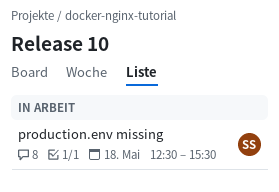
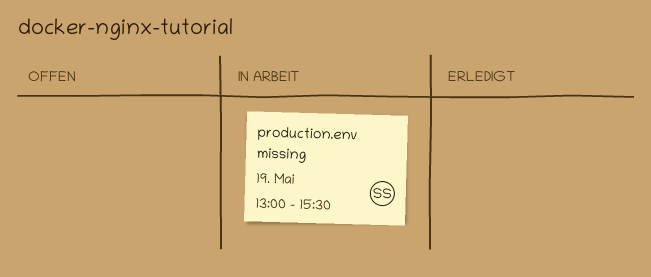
production.env missing, day: May 18 -> May 19
production.env missing, begins: 12:30 -> 13:00

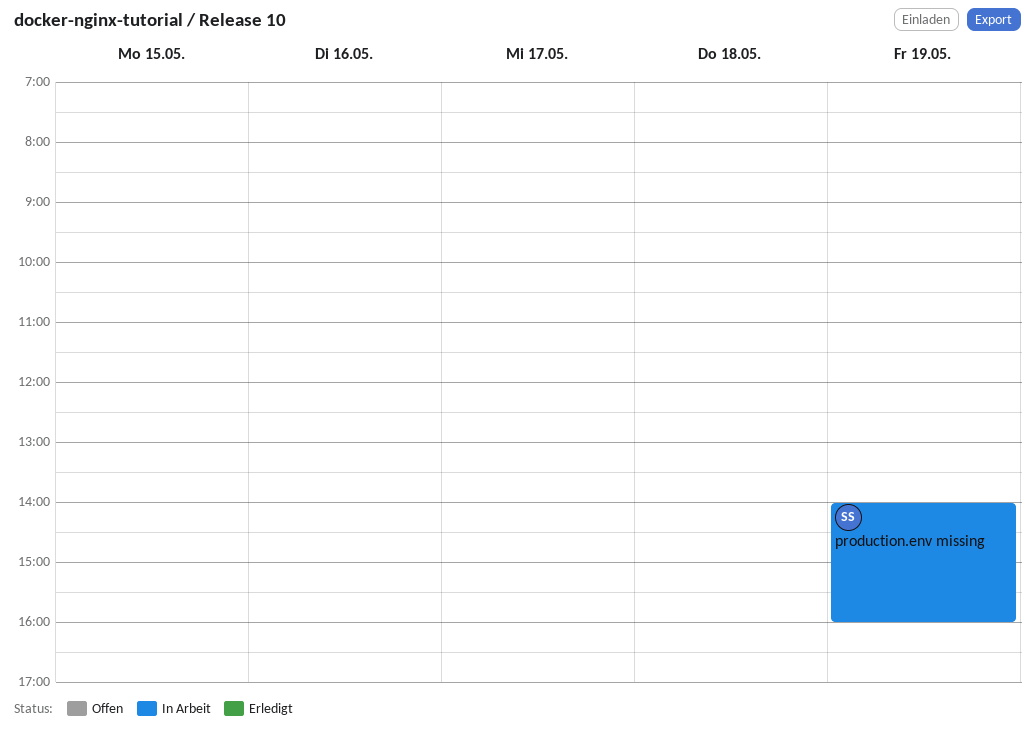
production.env missing, begins: 13:00 -> 14:00
production.env missing, ends: 15:30 -> 16:00

